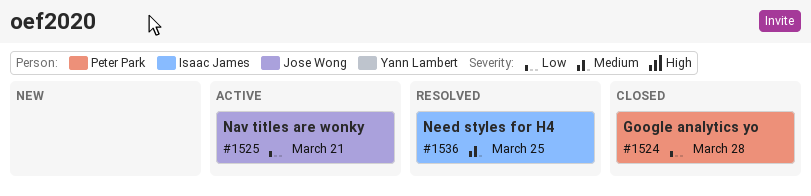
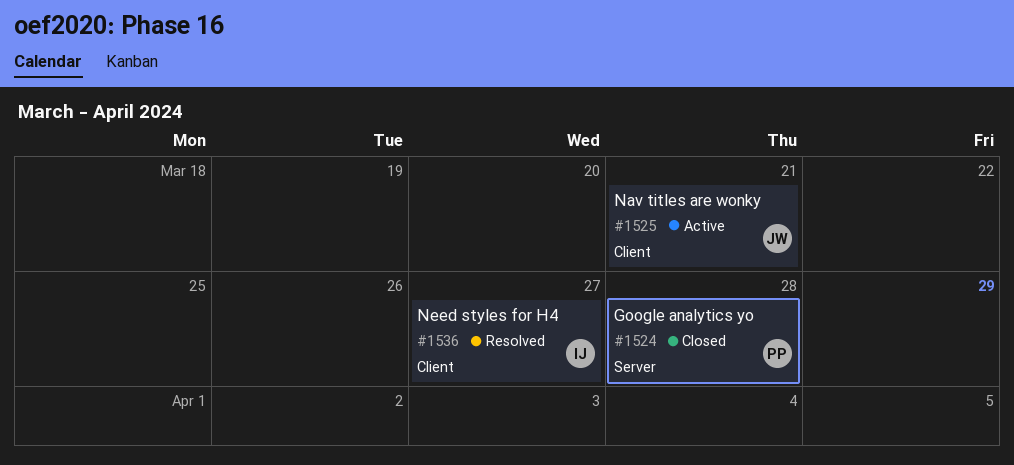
#1536, due: Mar 25 -> Mar 27

